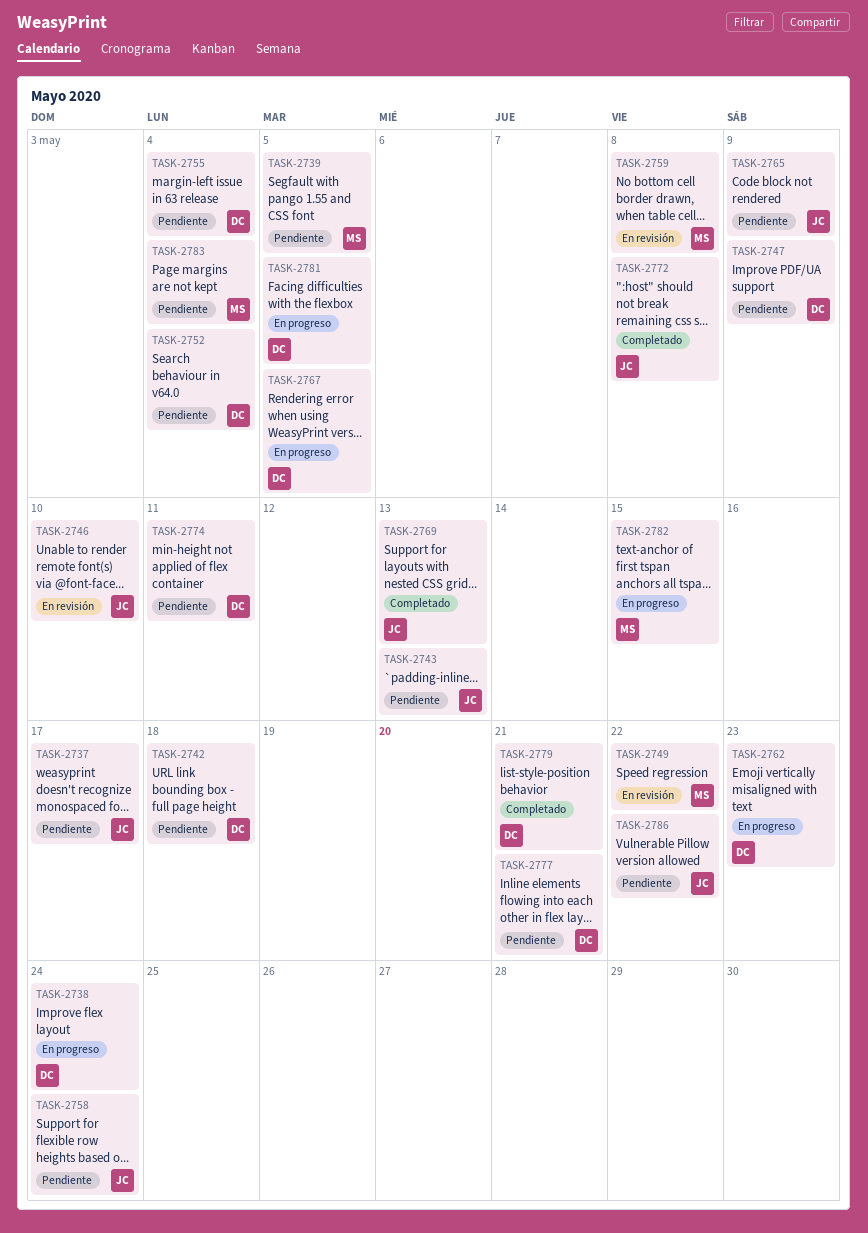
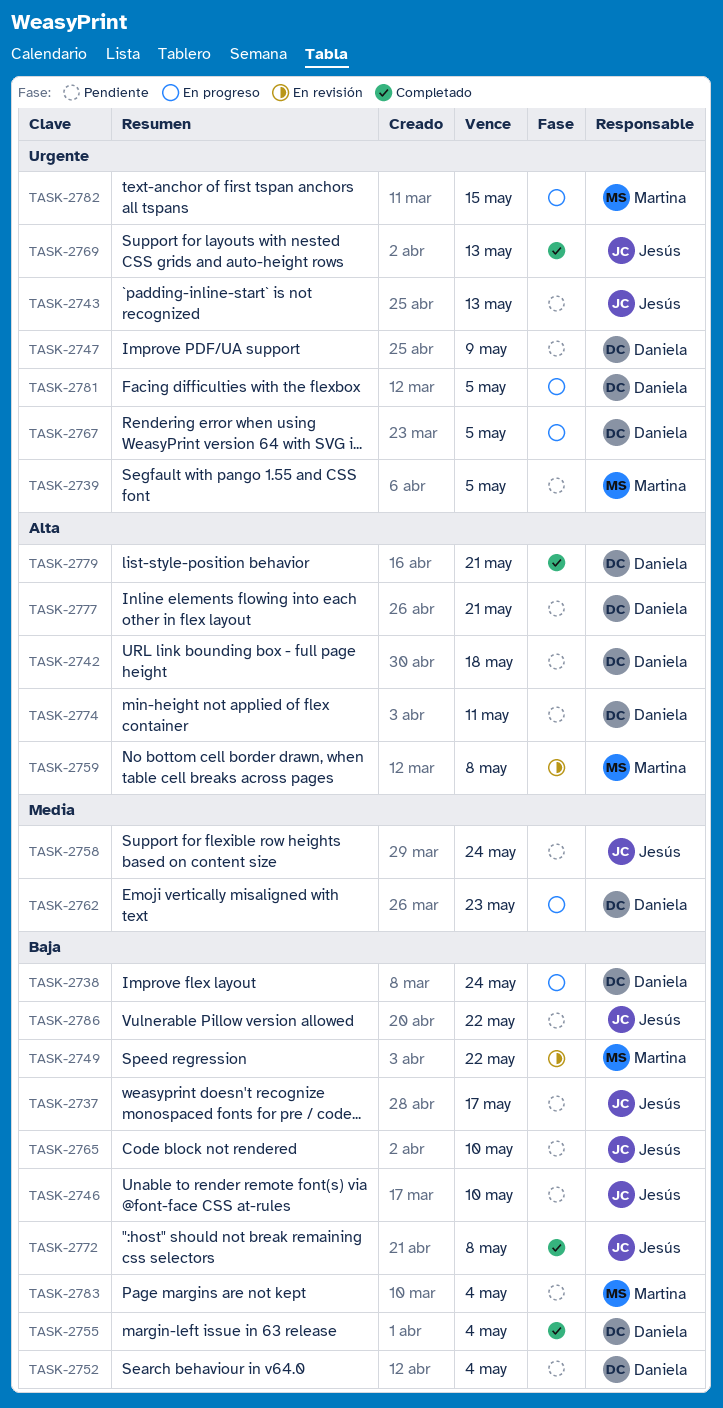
TASK-2746, status: En revisión -> Pendiente
TASK-2755, status: Pendiente -> Completado
TASK-2765, due: May 9 -> May 10

